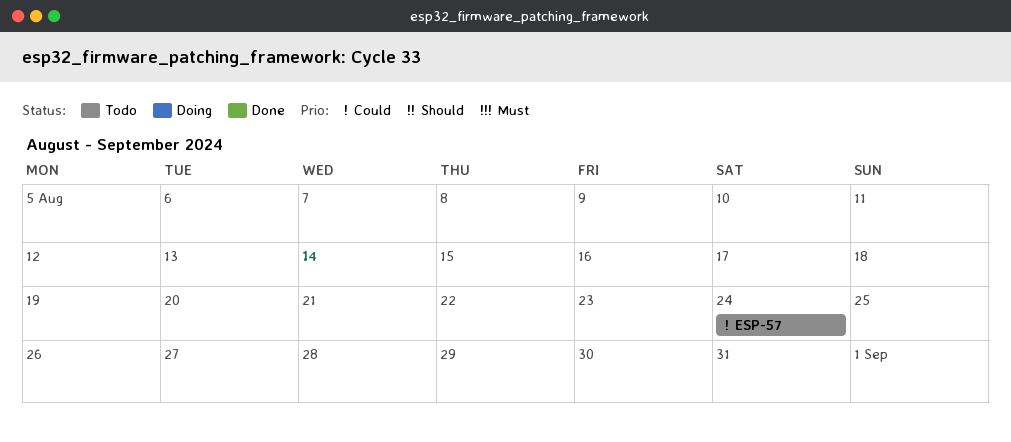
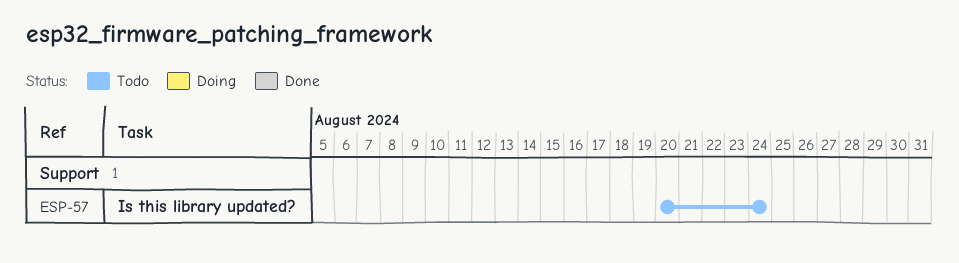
ESP-57, start: Aug 24 -> Aug 20

